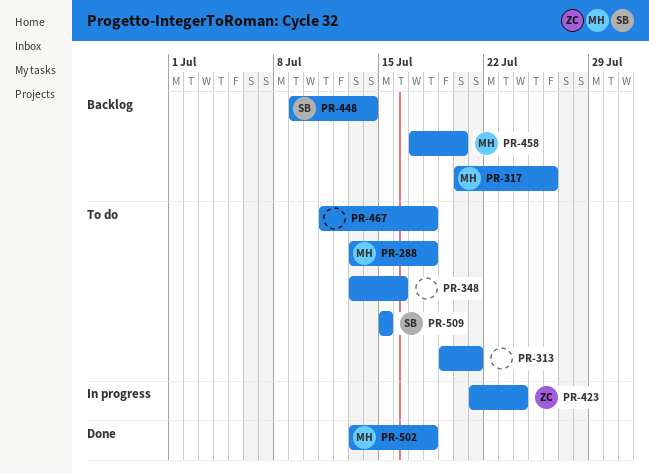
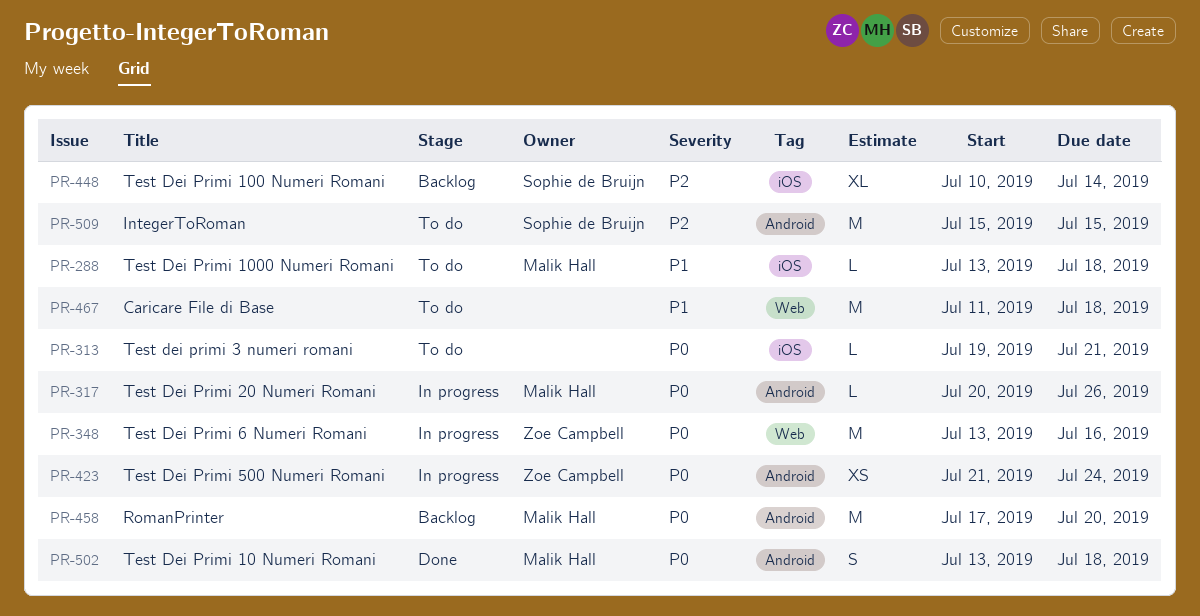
PR-317, status: Backlog -> In progress
PR-348, status: To do -> In progress
PR-348, owner: none -> Zoe Campbell
PR-448, start: Jul 9 -> Jul 10

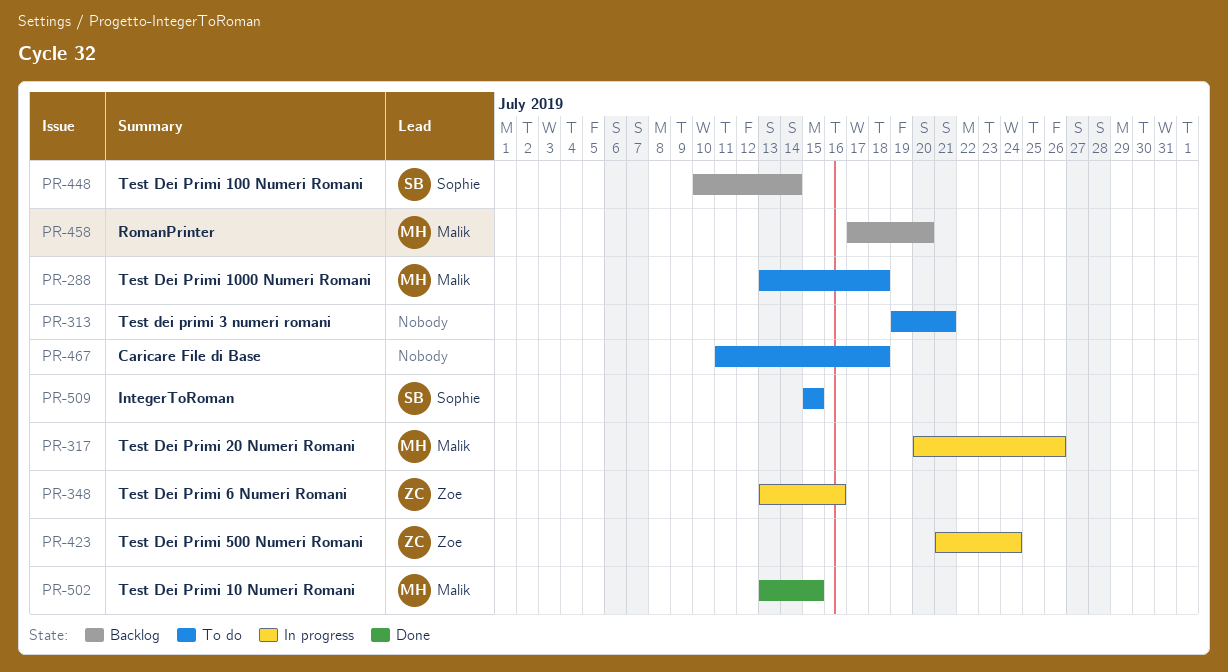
PR-502, due: Jul 18 -> Jul 15

